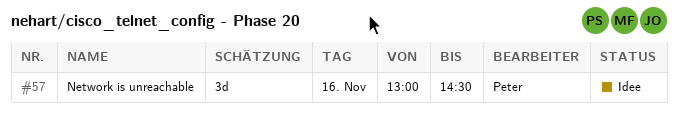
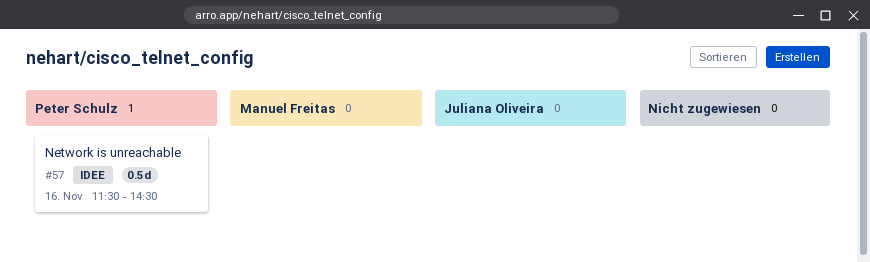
#57, estimate: 3d -> 0.5d
#57, begins: 13:00 -> 11:30

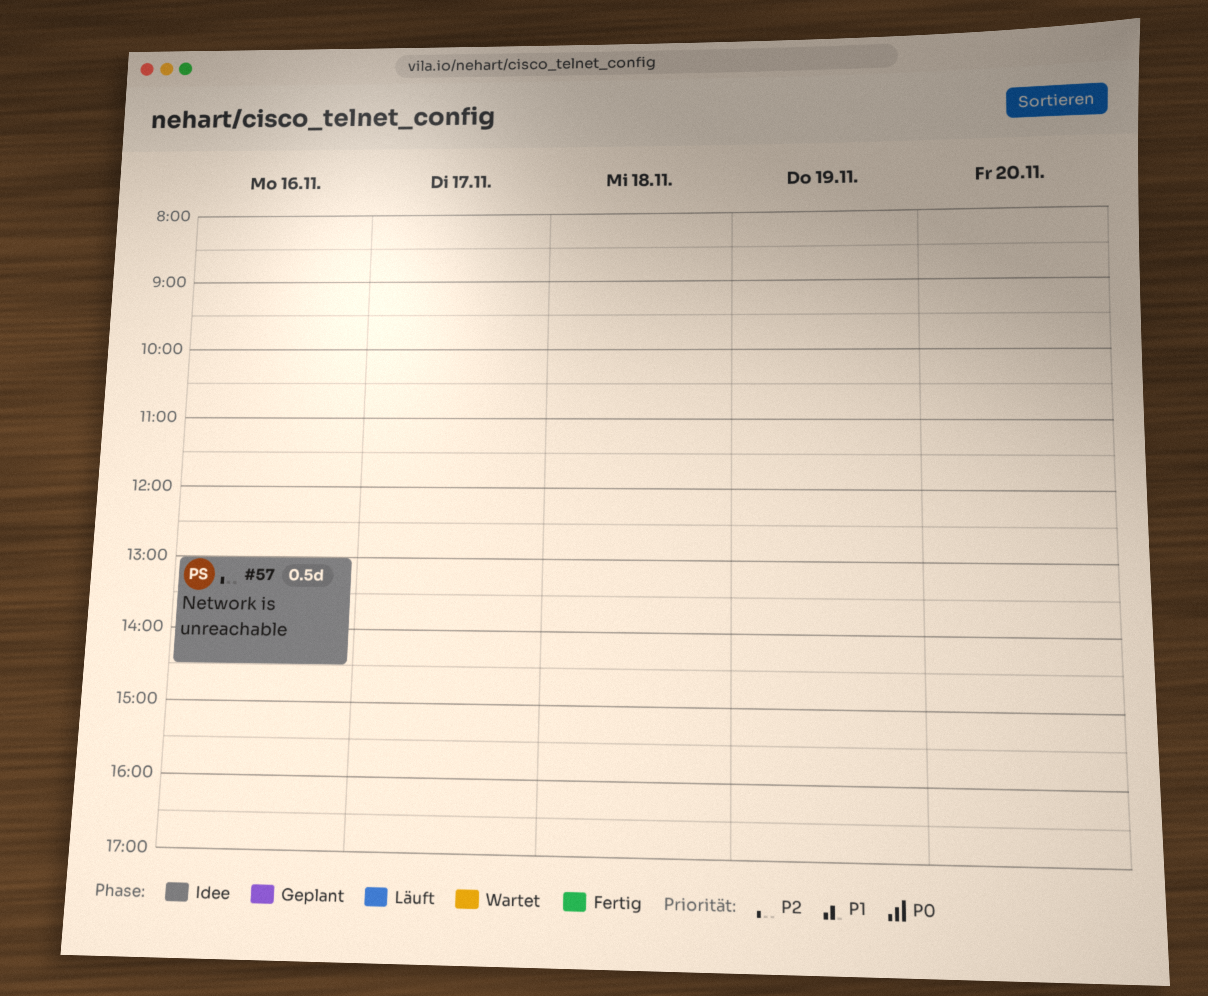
#57, begins: 11:30 -> 13:00

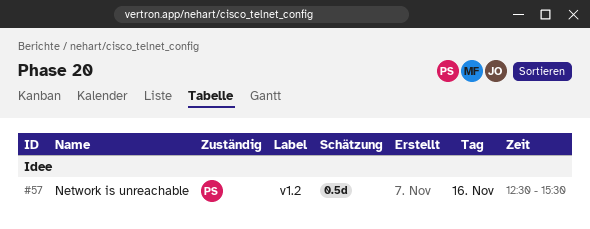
#57, begins: 13:00 -> 12:30
#57, ends: 14:30 -> 15:30

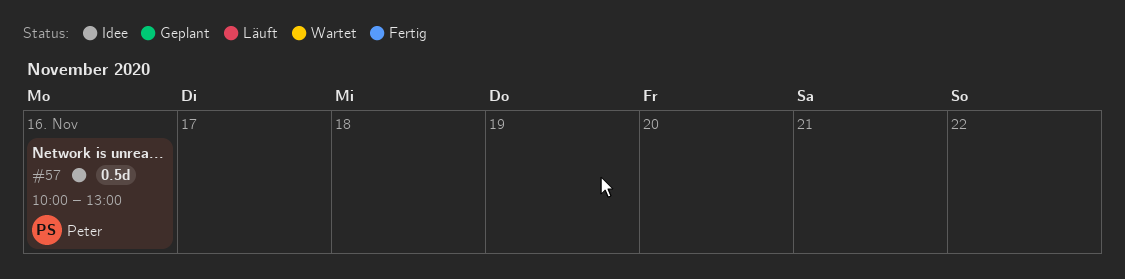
#57, begins: 12:30 -> 10:00
#57, ends: 15:30 -> 13:00

